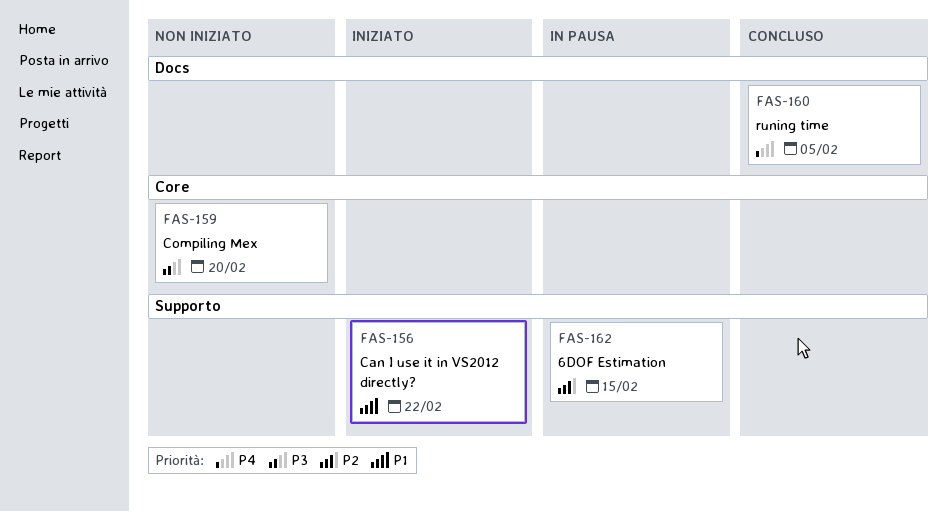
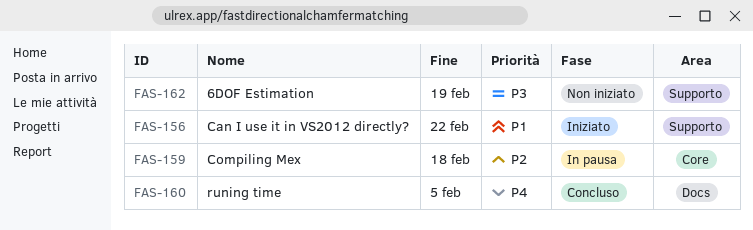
FAS-159, status: Non iniziato -> In pausa
FAS-159, priority: P3 -> P2
FAS-159, due: Feb 20 -> Feb 18
FAS-162, status: In pausa -> Non iniziato
FAS-162, priority: P2 -> P3
FAS-162, due: Feb 15 -> Feb 19

